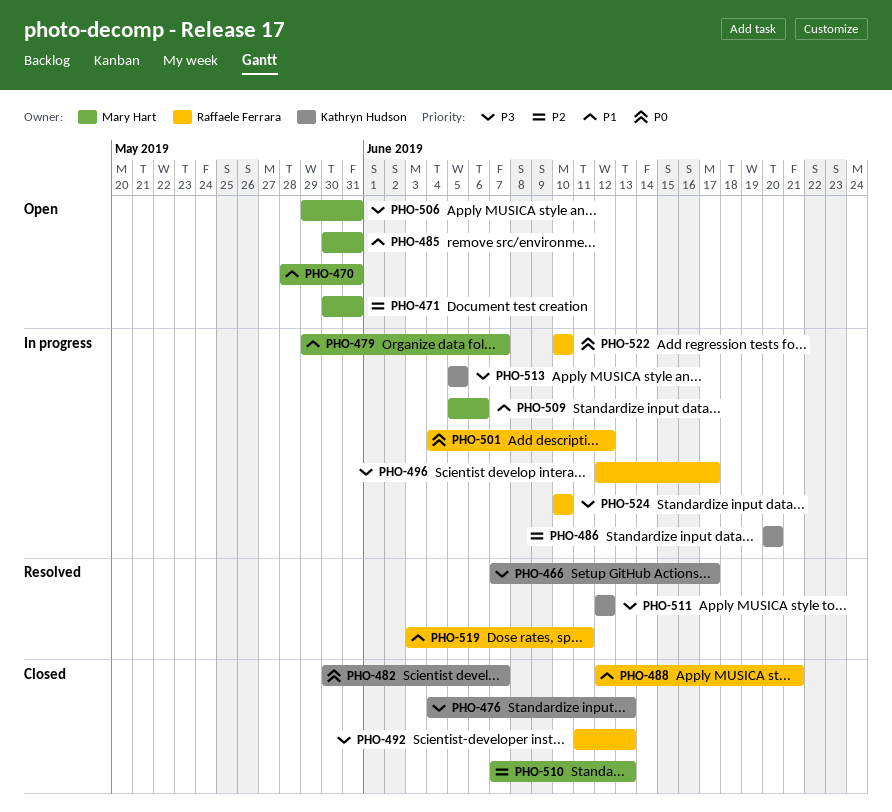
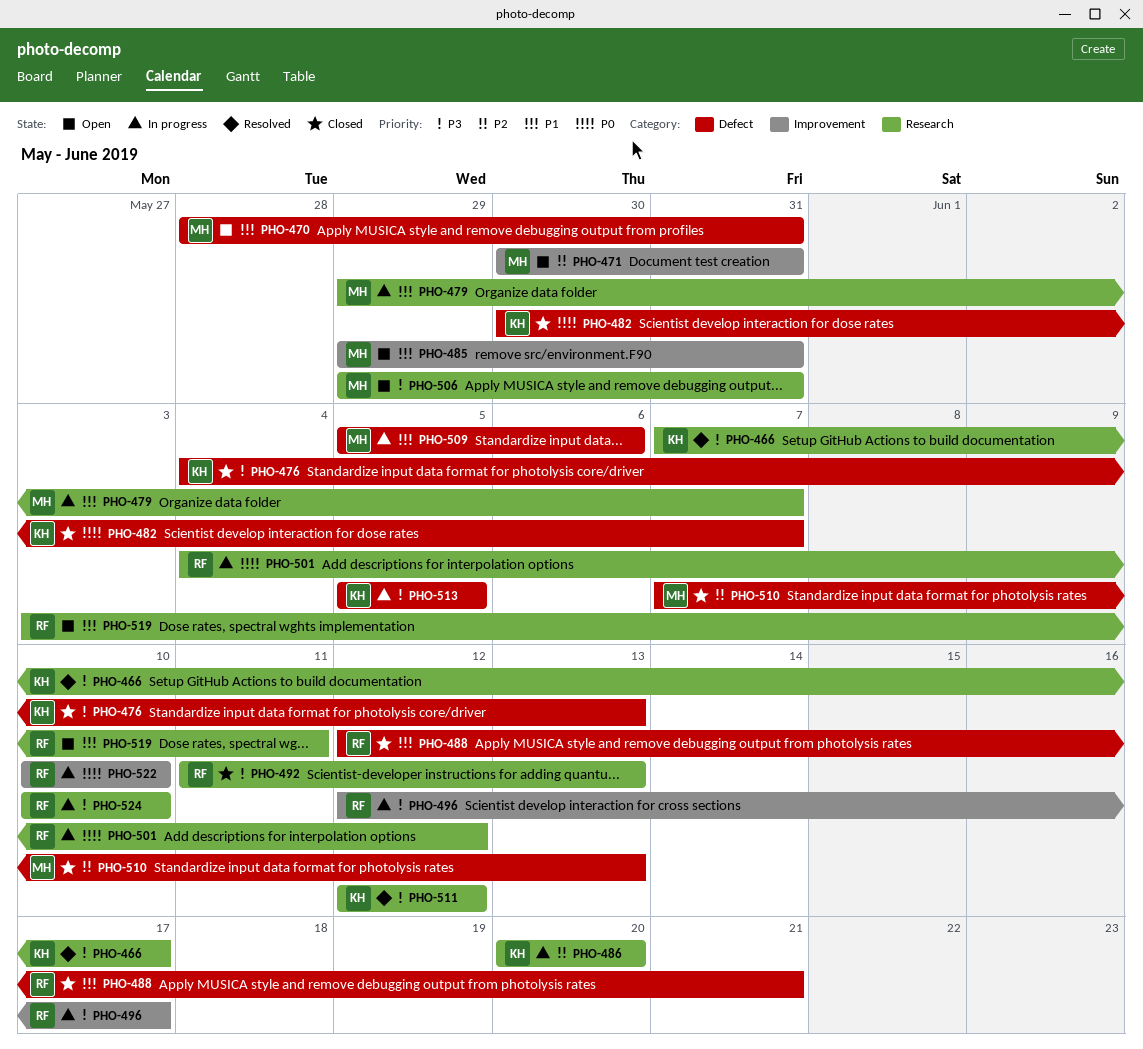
PHO-485, start: May 30 -> May 29
PHO-519, status: Resolved -> Open

